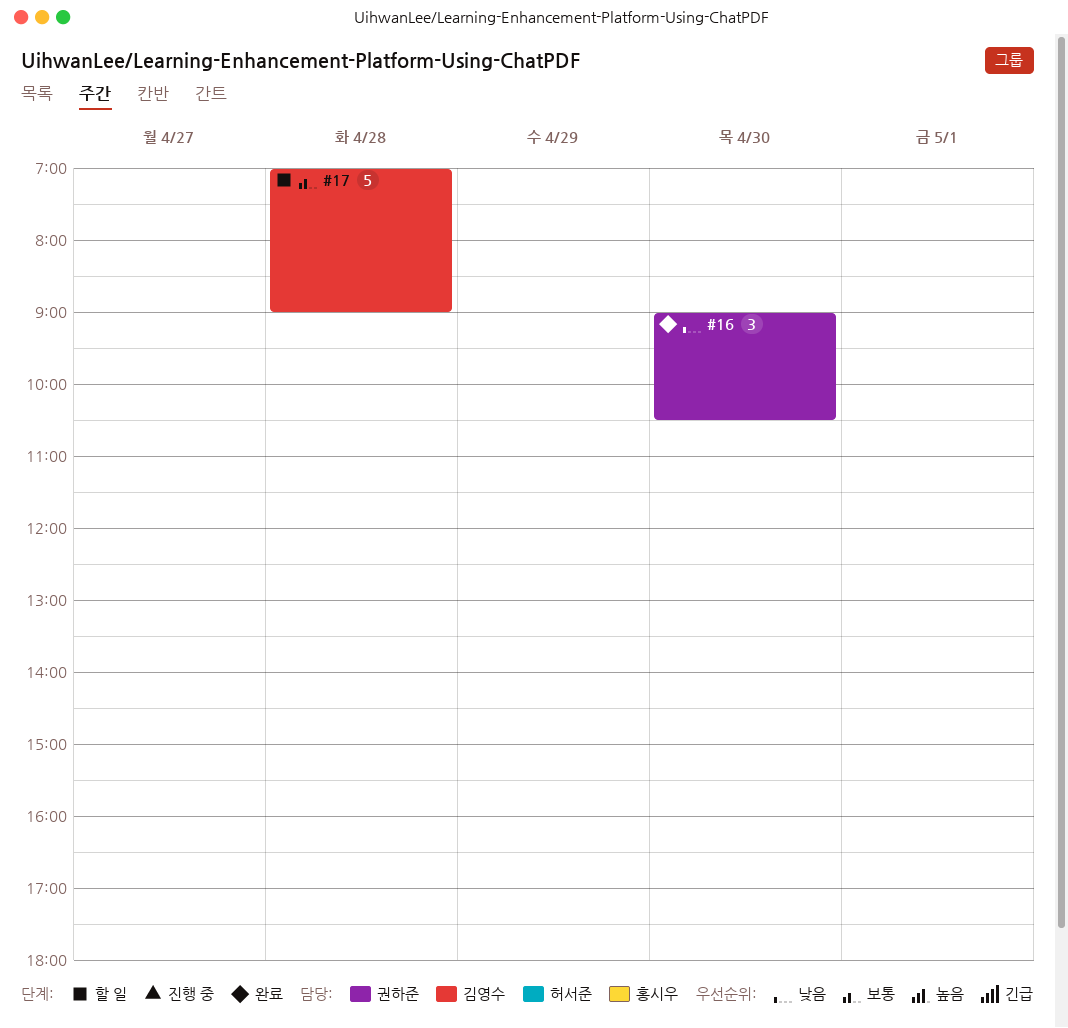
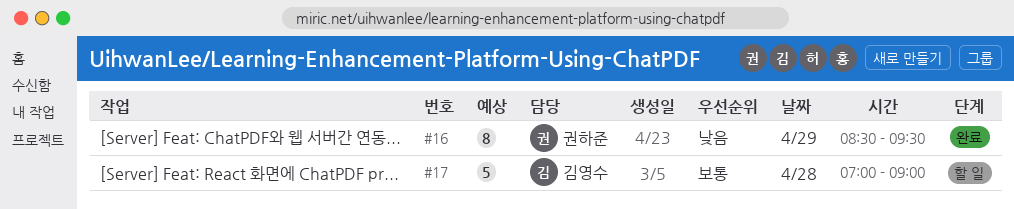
#16, estimate: 3 -> 8
#16, day: Apr 30 -> Apr 29
#16, begins: 09:00 -> 08:30
#16, ends: 10:30 -> 09:30

